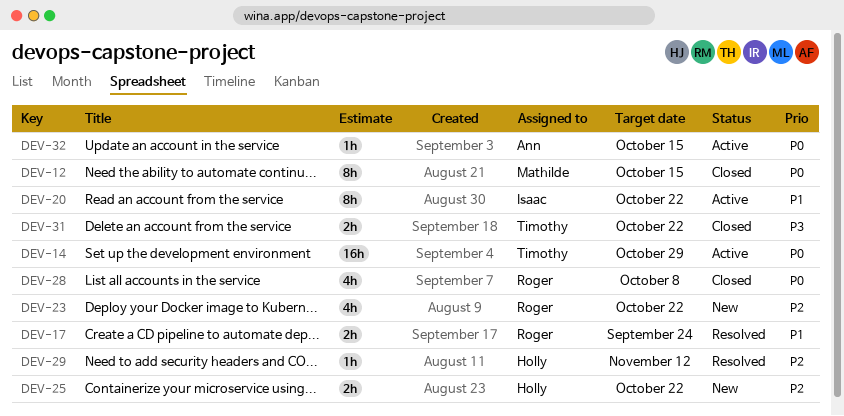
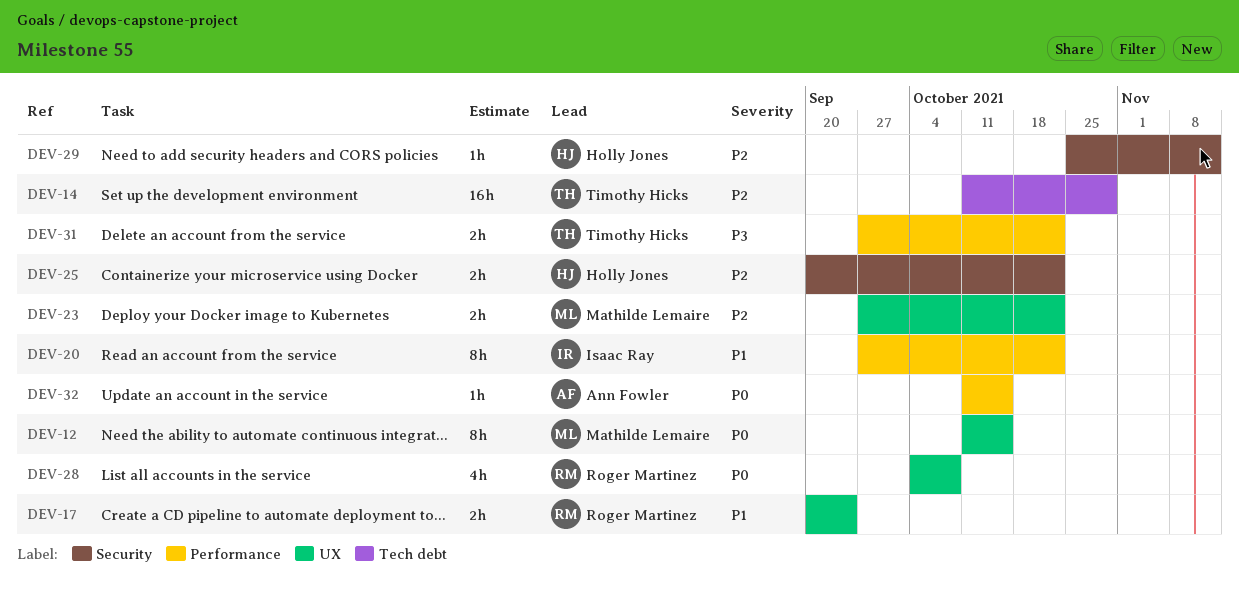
DEV-14, priority: P0 -> P2
DEV-23, owner: Roger Martinez -> Mathilde Lemaire
DEV-23, estimate: 4h -> 2h

